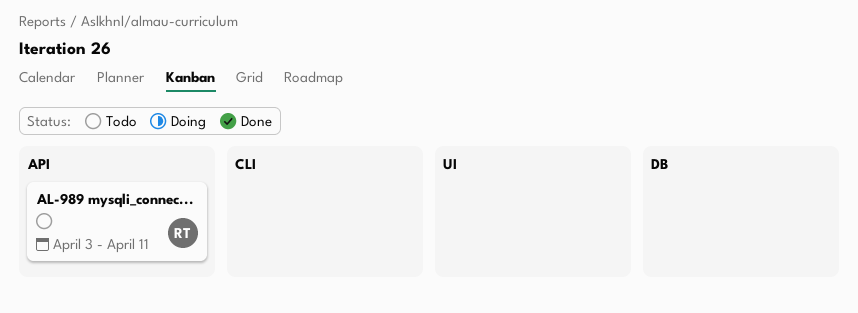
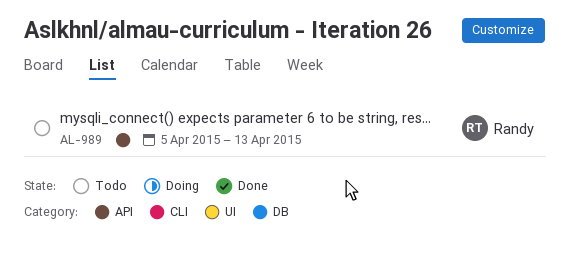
AL-989, start: Apr 3 -> Apr 5
AL-989, due: Apr 11 -> Apr 13

